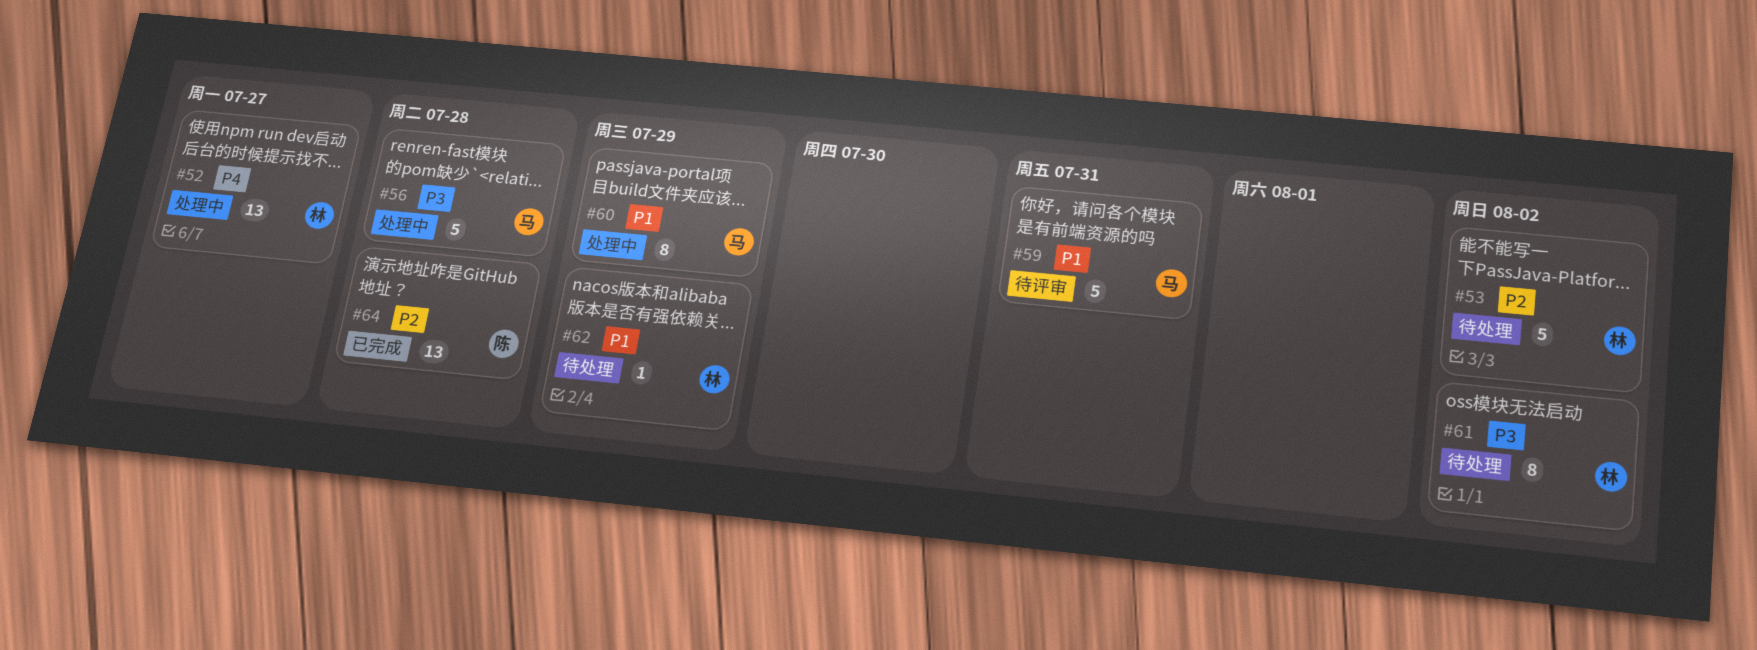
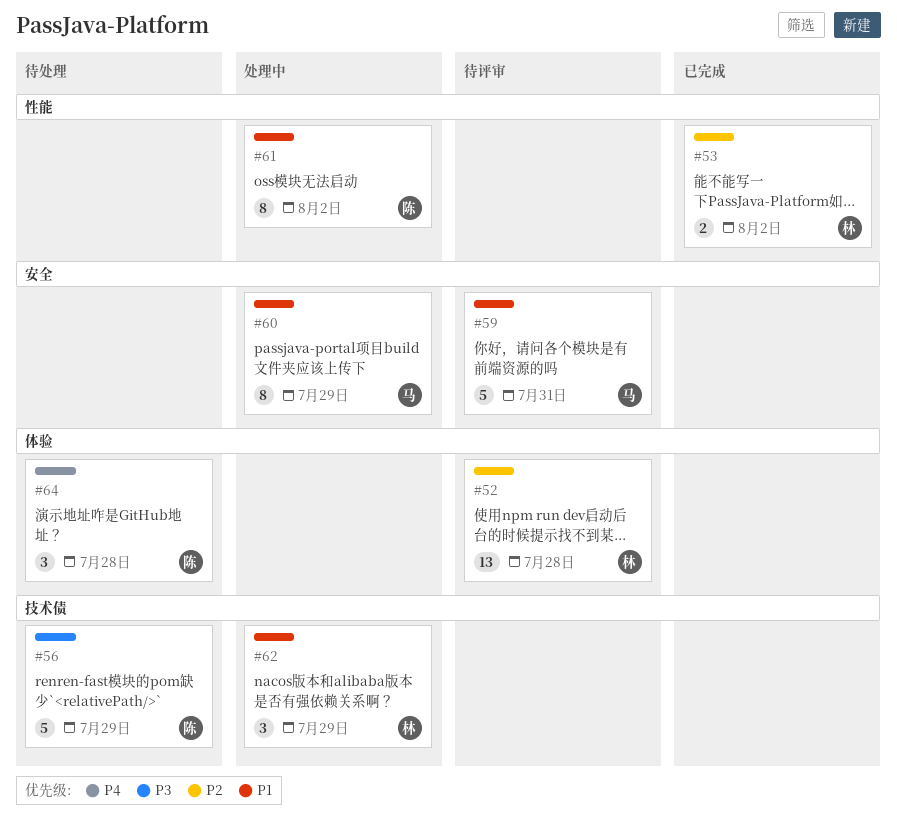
#52, status: 处理中 -> 待评审
#52, priority: P4 -> P2
#52, due: Jul 27 -> Jul 28
#53, status: 待处理 -> 已完成
#53, estimate: 5 -> 2
#56, status: 处理中 -> 待处理
#56, owner: 马 -> 陈
#56, due: Jul 28 -> Jul 29
#61, status: 待处理 -> 处理中
#61, owner: 林 -> 陈
#61, priority: P3 -> P1
#62, status: 待处理 -> 处理中
#62, estimate: 1 -> 3
#64, status: 已完成 -> 待处理
#64, priority: P2 -> P4
#64, estimate: 13 -> 3

